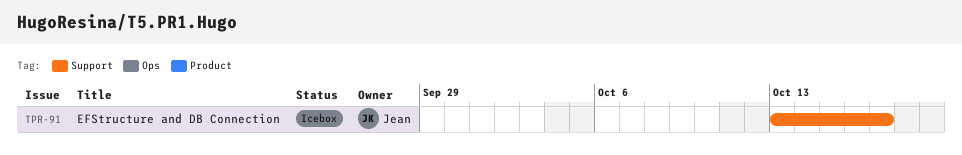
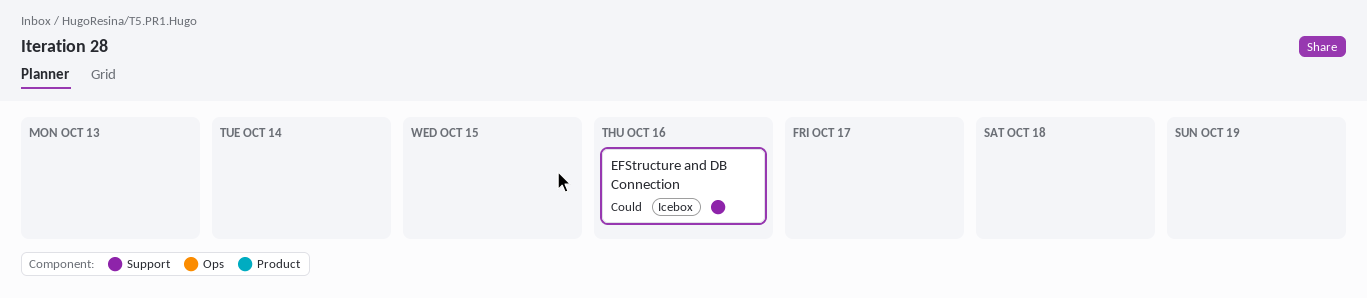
EFStructure and DB Connection, due: Oct 17 -> Oct 16

